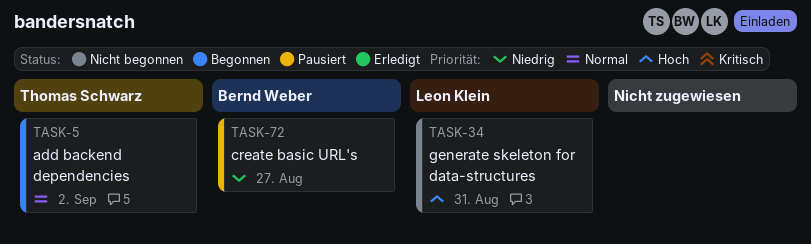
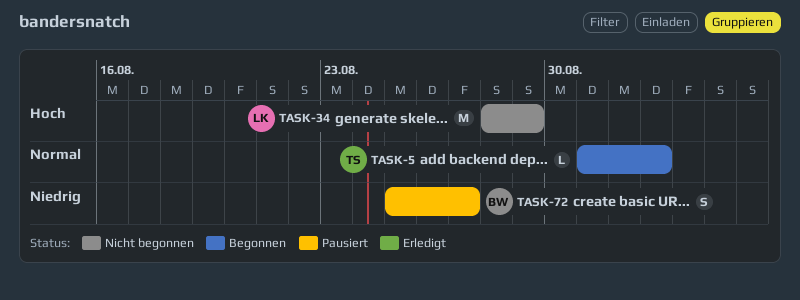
TASK-34, due: Aug 31 -> Aug 29

